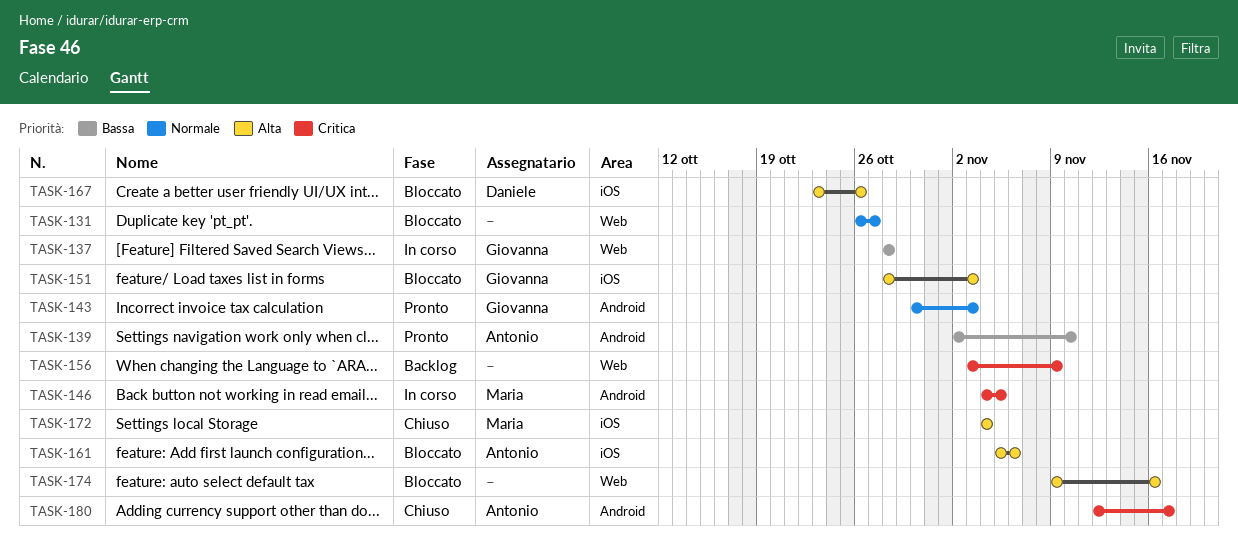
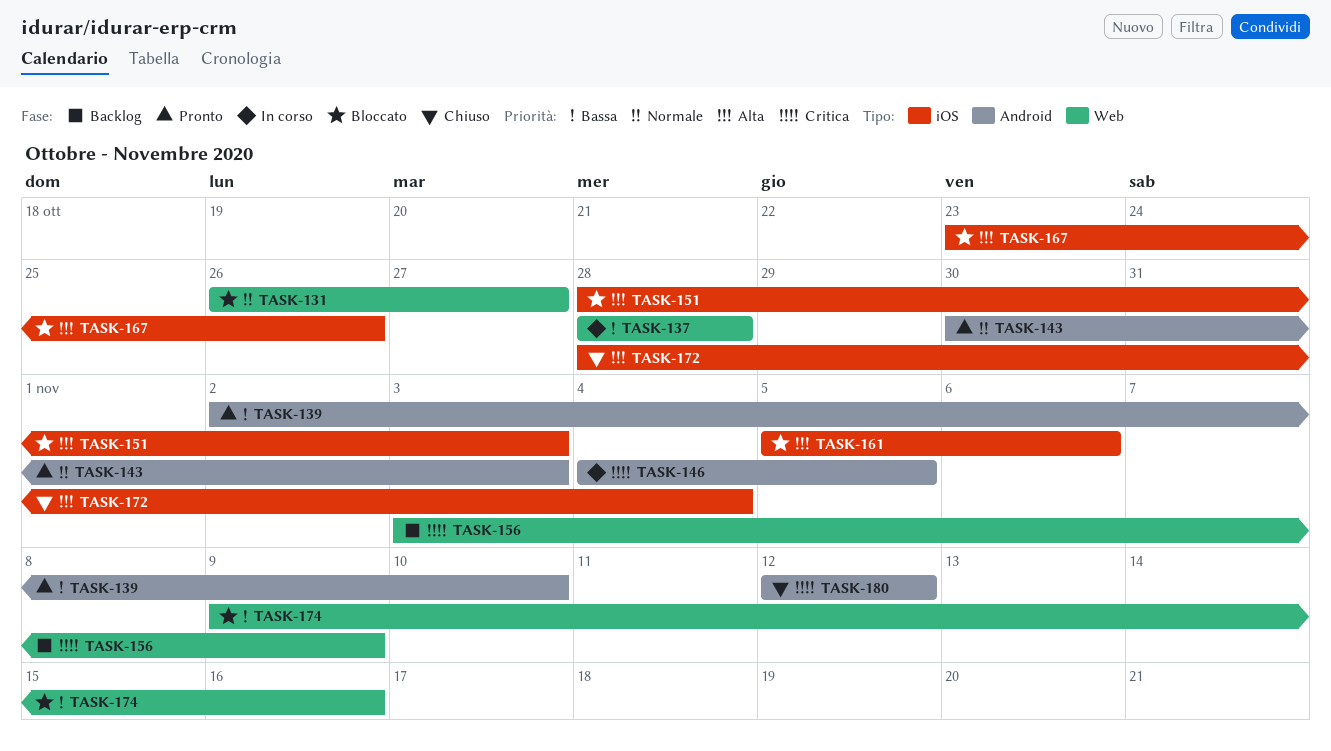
TASK-172, start: Nov 4 -> Oct 28
TASK-174, priority: Alta -> Bassa
TASK-180, due: Nov 17 -> Nov 12

